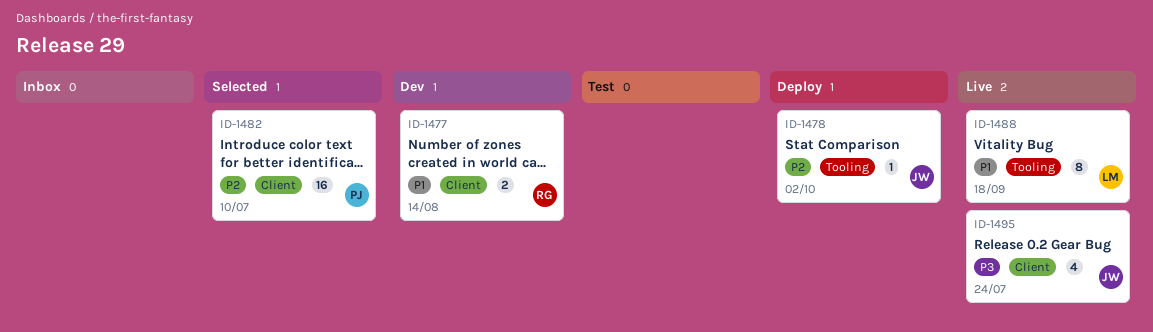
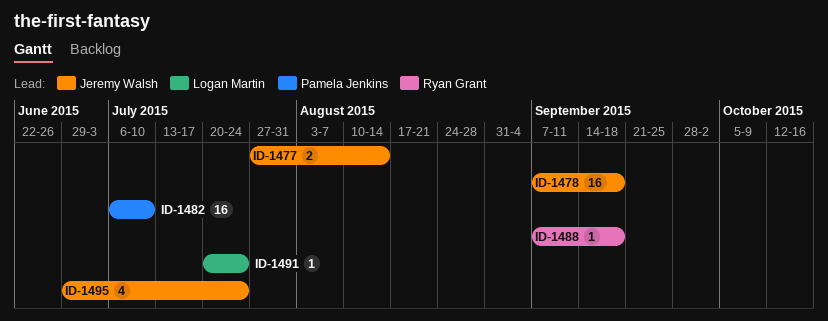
ID-1477, owner: Ryan Grant -> Jeremy Walsh
ID-1478, estimate: 1 -> 16
ID-1478, due: Oct 2 -> Sep 18
ID-1488, owner: Logan Martin -> Ryan Grant
ID-1488, estimate: 8 -> 1
ID-1491: none -> present

